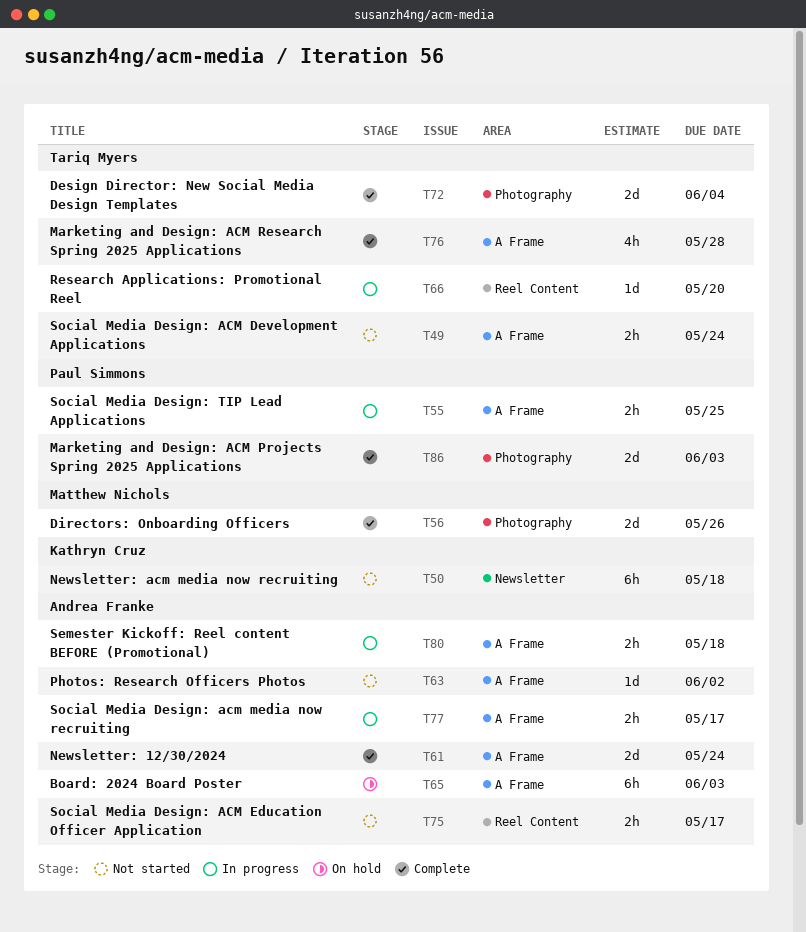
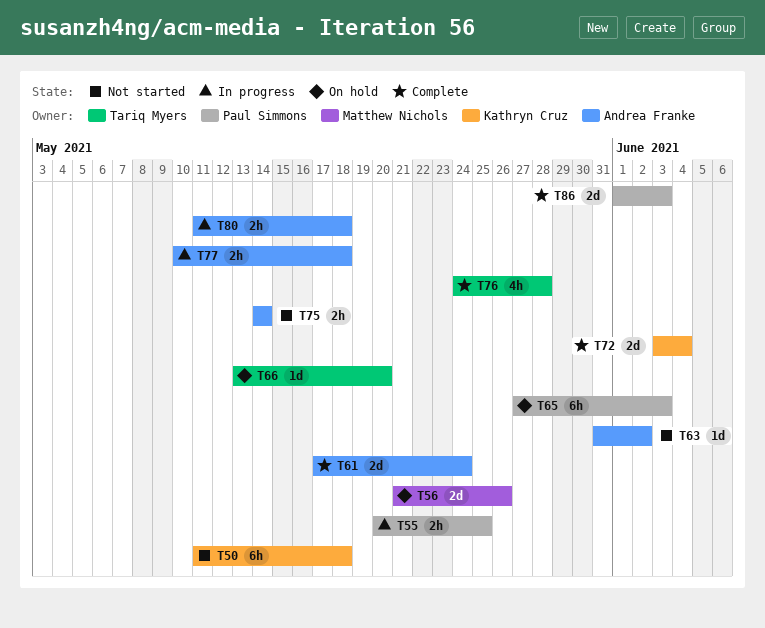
T49: present -> none
T56, status: Complete -> On hold
T65, owner: Andrea Franke -> Paul Simmons
T66, status: In progress -> On hold
T72, owner: Tariq Myers -> Kathryn Cruz
T75, due: May 17 -> May 14
T77, due: May 17 -> May 18

